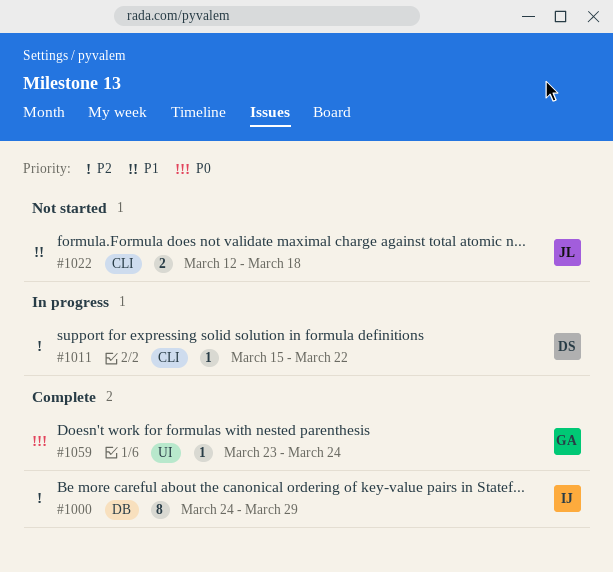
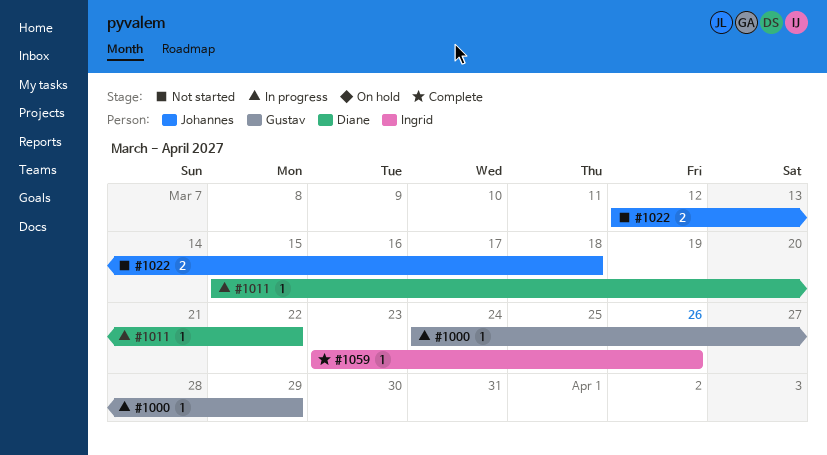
#1000, status: Complete -> In progress
#1000, owner: Ingrid -> Gustav
#1000, estimate: 8 -> 1
#1059, owner: Gustav -> Ingrid
#1059, due: Mar 24 -> Mar 26

